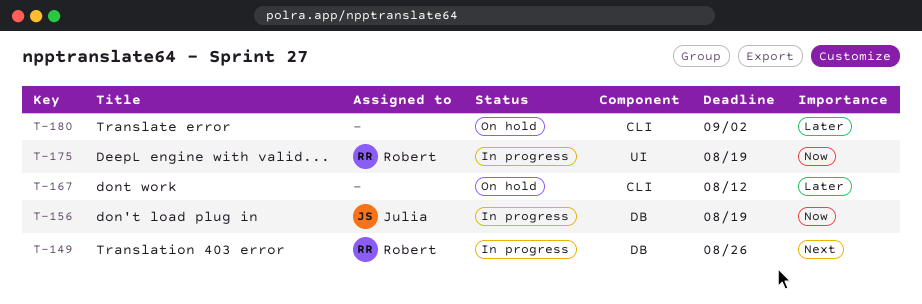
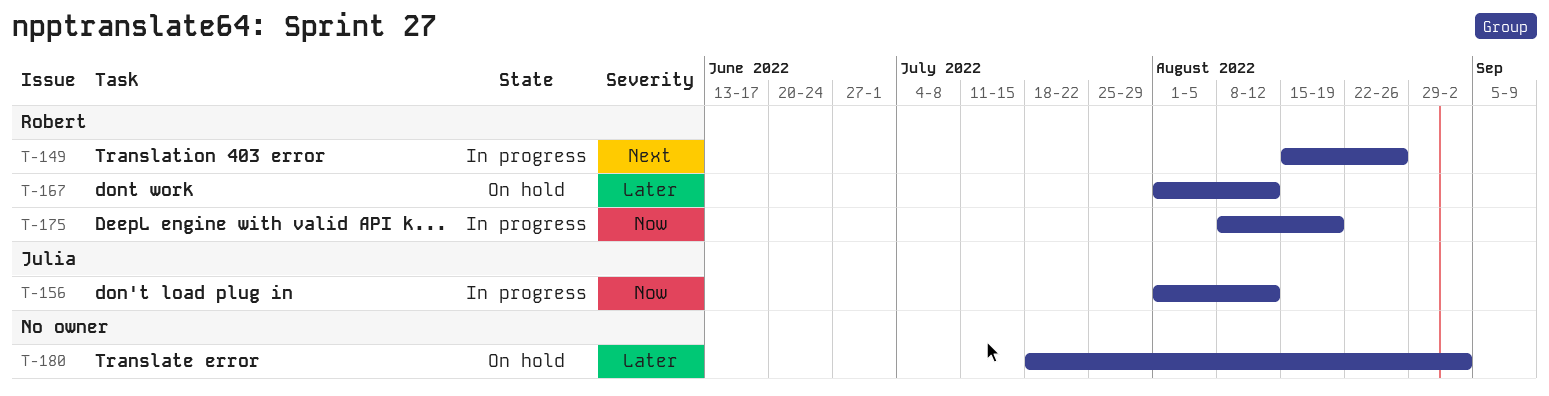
T-156, due: Aug 19 -> Aug 12
T-167, owner: none -> Robert

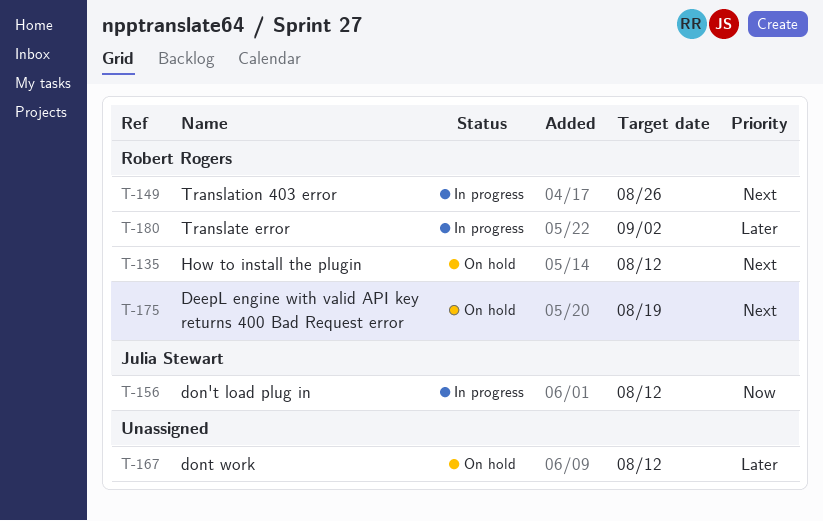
T-135: none -> present
T-167, owner: Robert Rogers -> none
T-175, status: In progress -> On hold
T-175, priority: Now -> Next
T-180, status: On hold -> In progress
T-180, owner: none -> Robert Rogers

